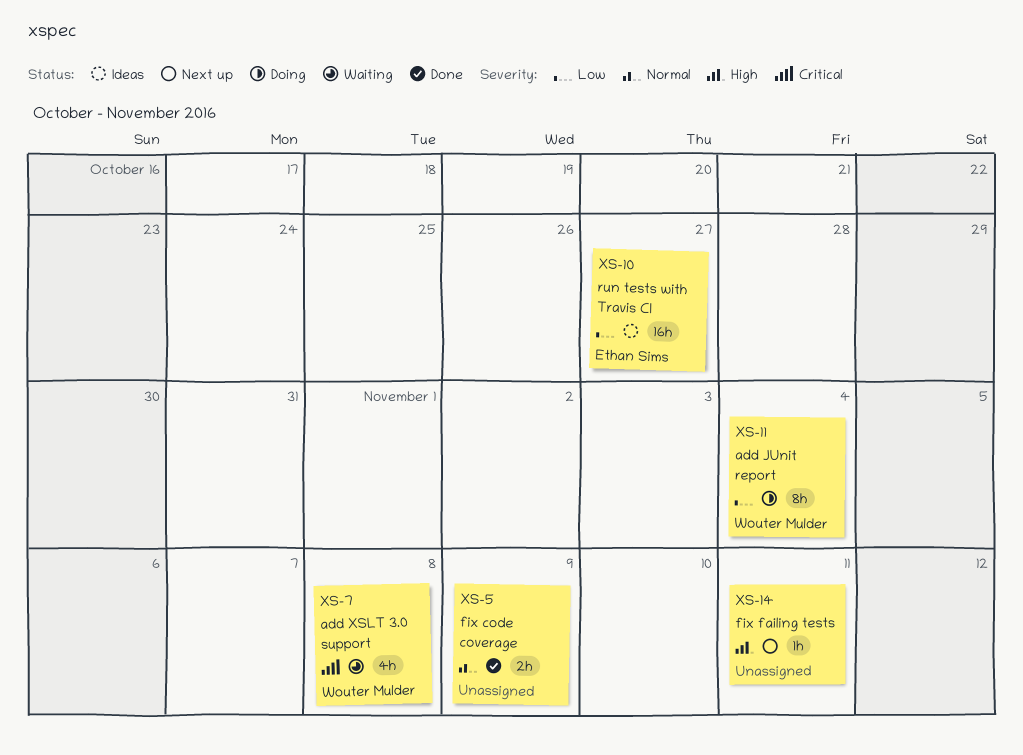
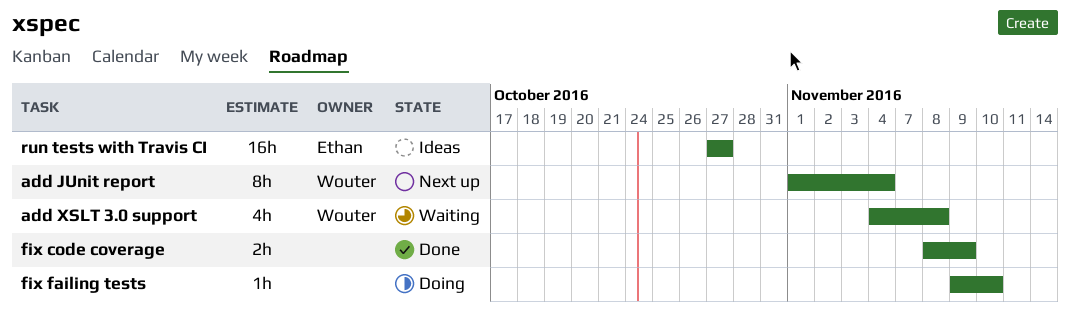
add JUnit report, status: Doing -> Next up
fix failing tests, status: Next up -> Doing
fix failing tests, due: Nov 11 -> Nov 10

